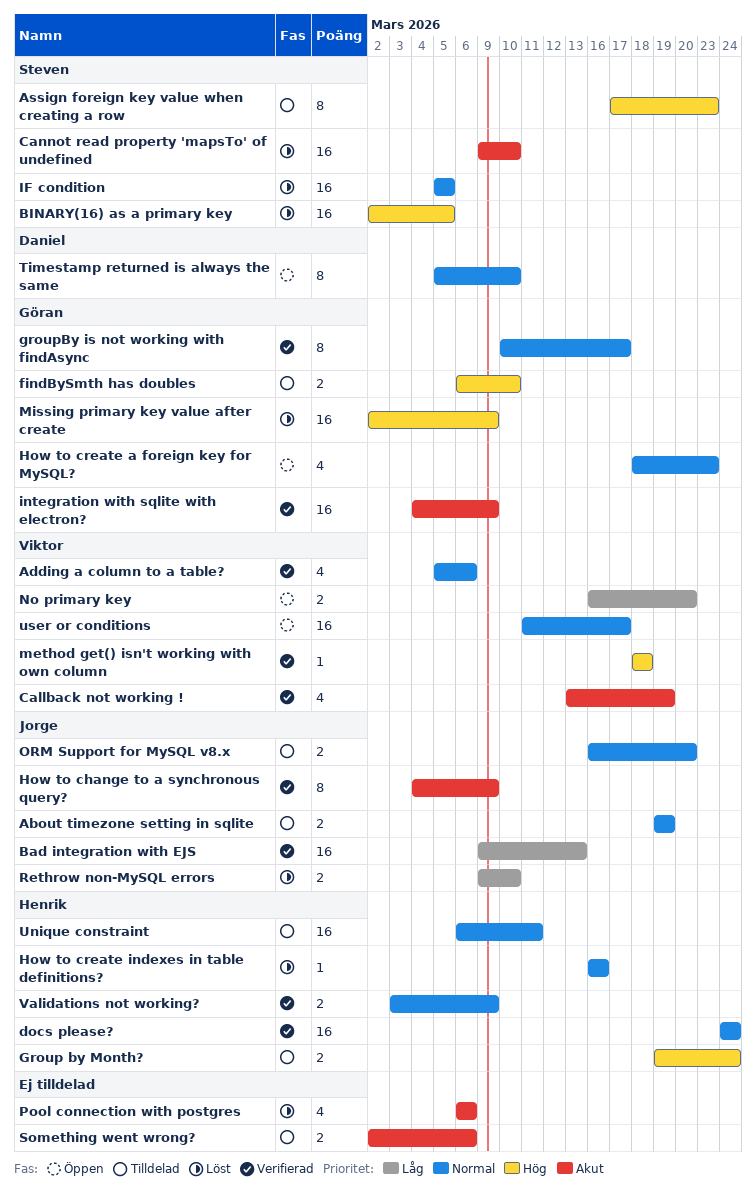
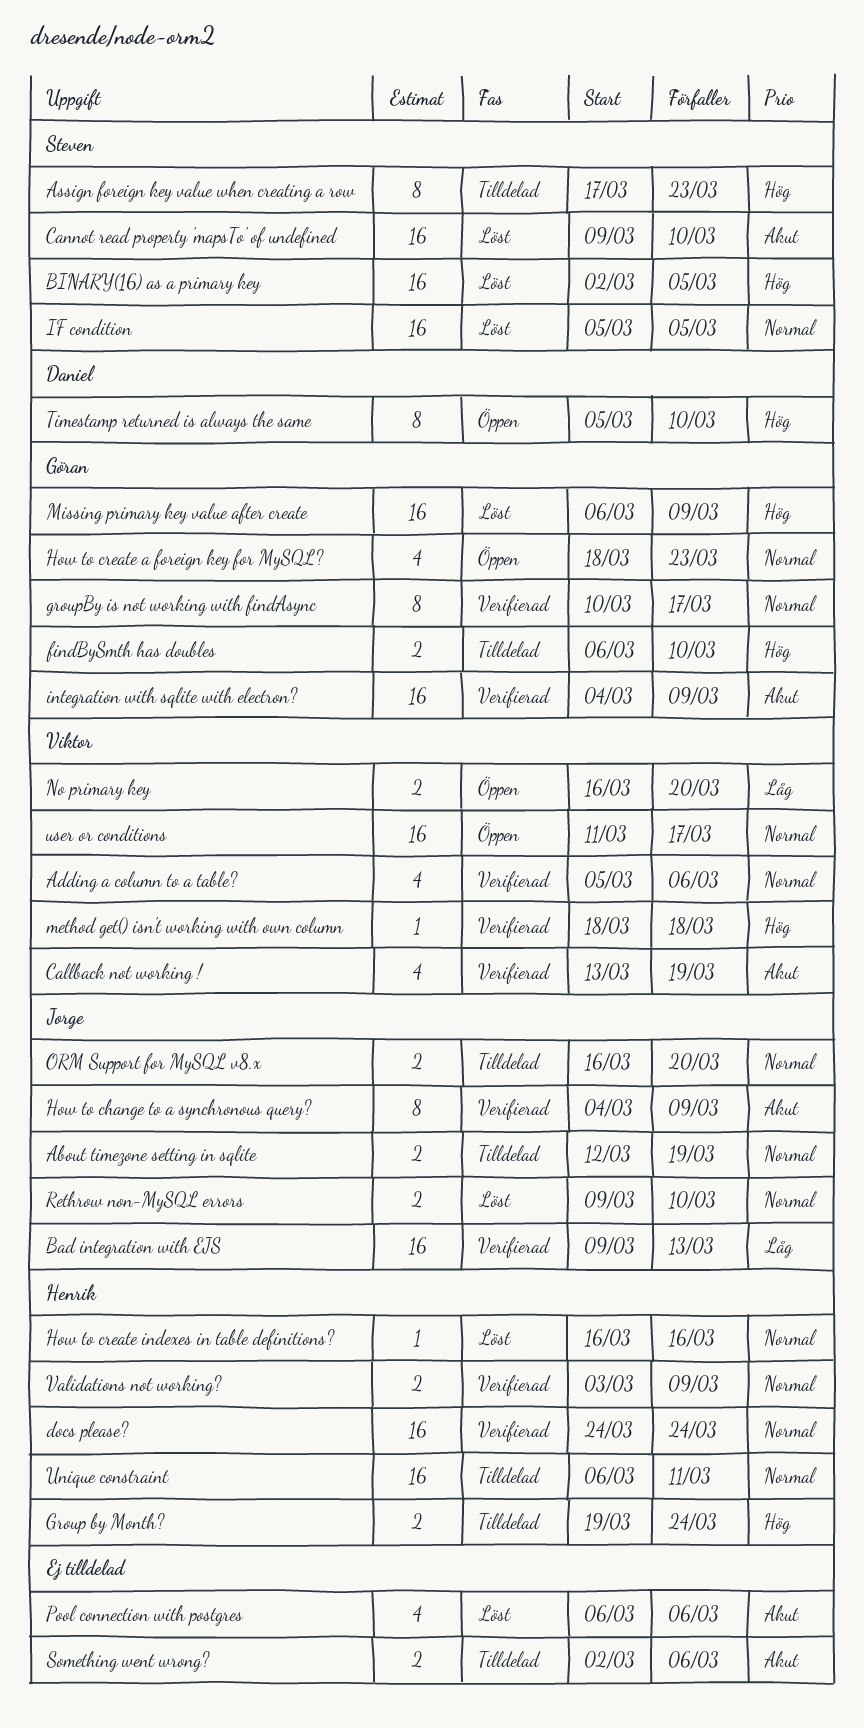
About timezone setting in sqlite, start: Mar 19 -> Mar 12
Missing primary key value after create, start: Mar 2 -> Mar 6
Rethrow non-MySQL errors, priority: Låg -> Normal
Timestamp returned is always the same, priority: Normal -> Hög

